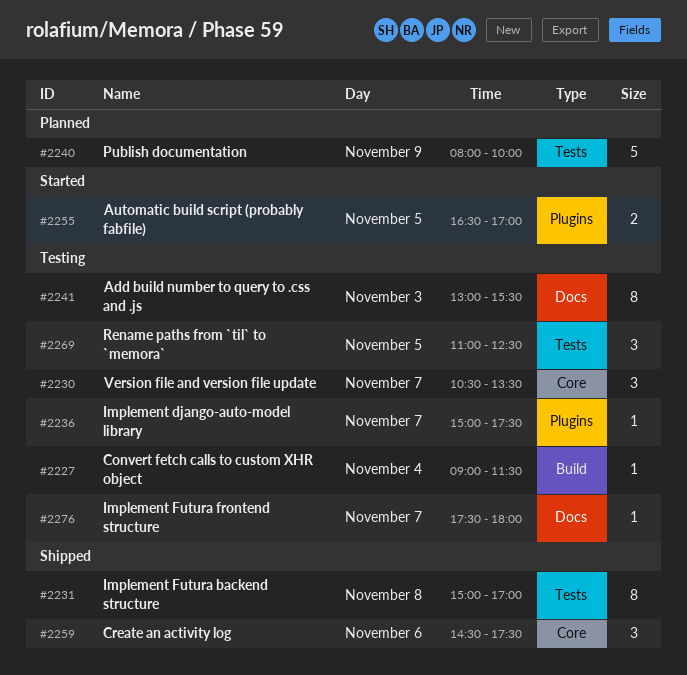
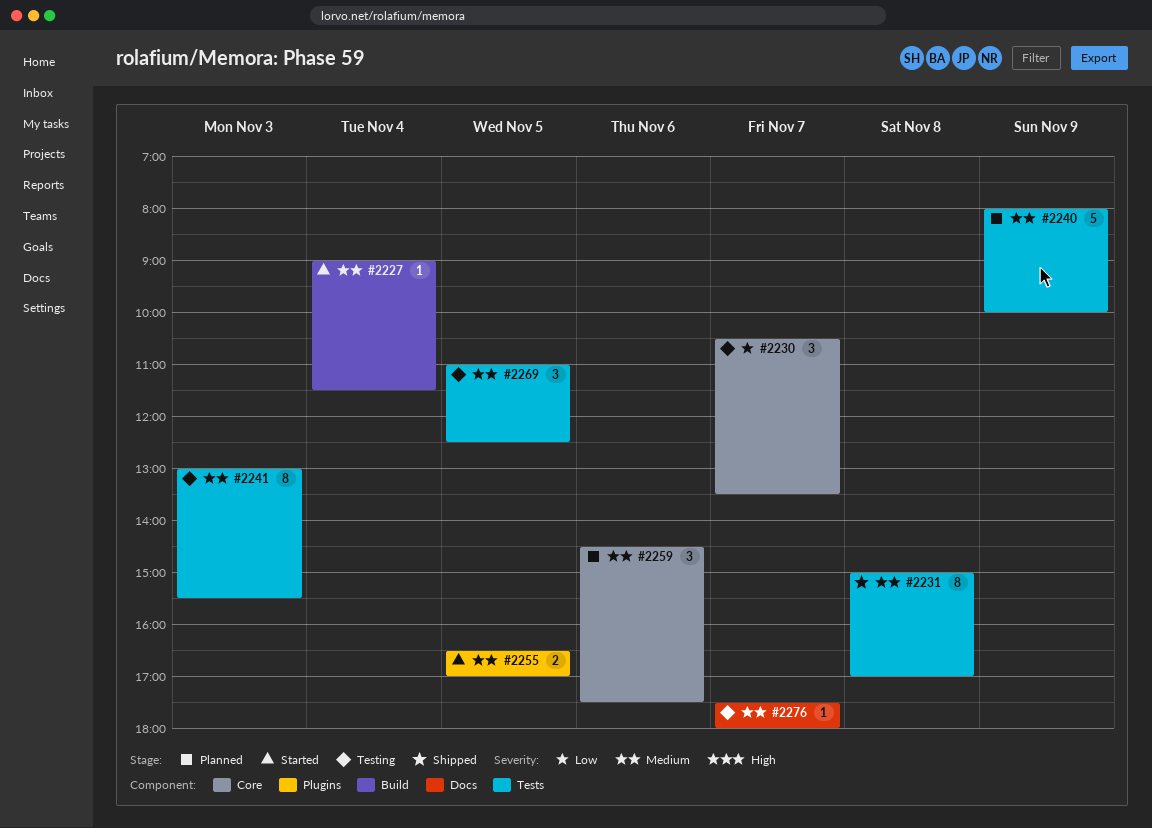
#2227, status: Testing -> Started
#2236: present -> none
#2241, label: Docs -> Tests
#2259, status: Shipped -> Planned

